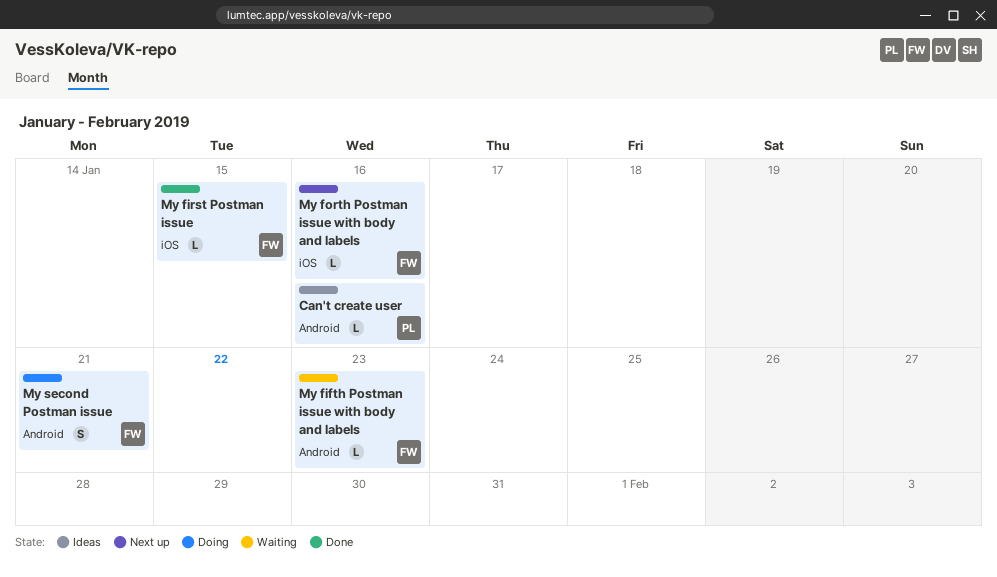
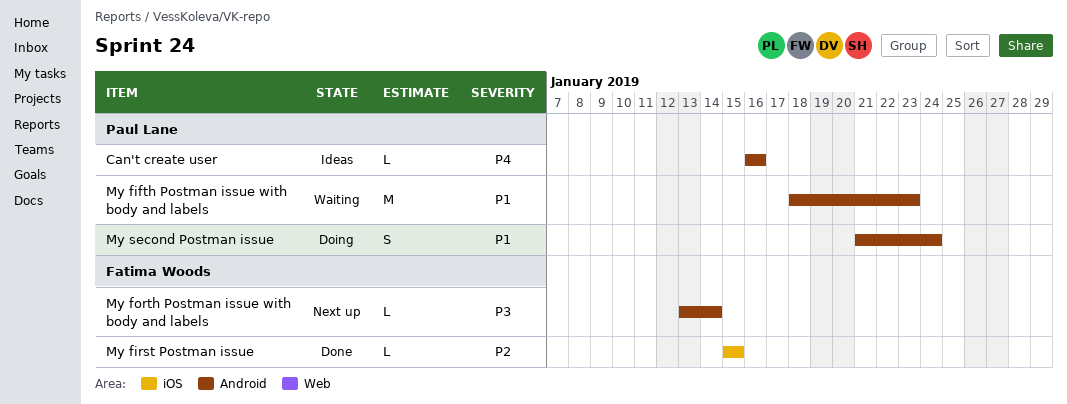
My fifth Postman issue with body and labels, owner: Fatima Woods -> Paul Lane
My fifth Postman issue with body and labels, estimate: L -> M
My forth Postman issue with body and labels, label: iOS -> Android
My forth Postman issue with body and labels, due: Jan 16 -> Jan 14
My second Postman issue, owner: Fatima Woods -> Paul Lane
My second Postman issue, due: Jan 21 -> Jan 24

